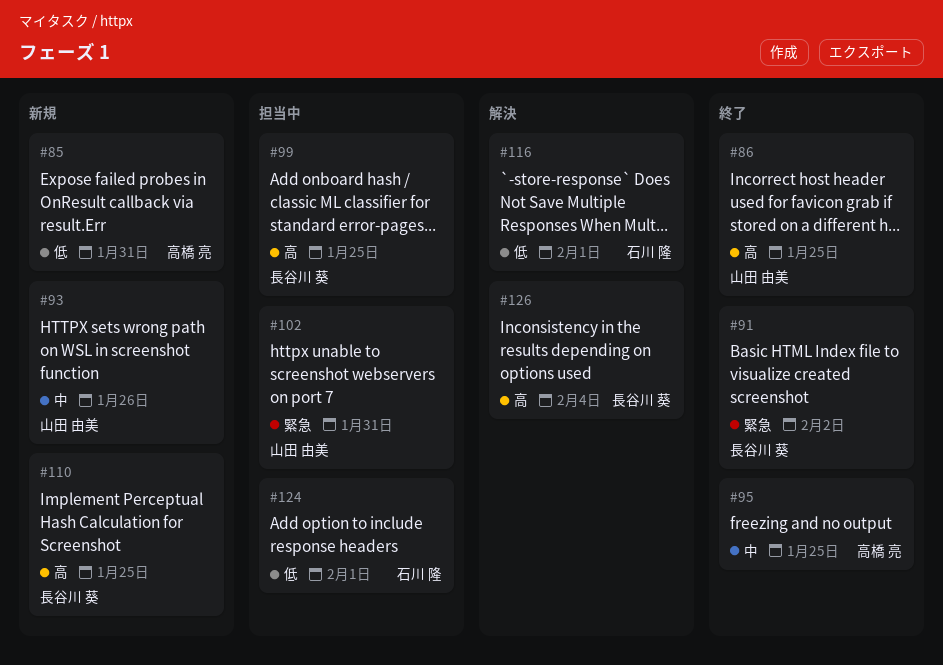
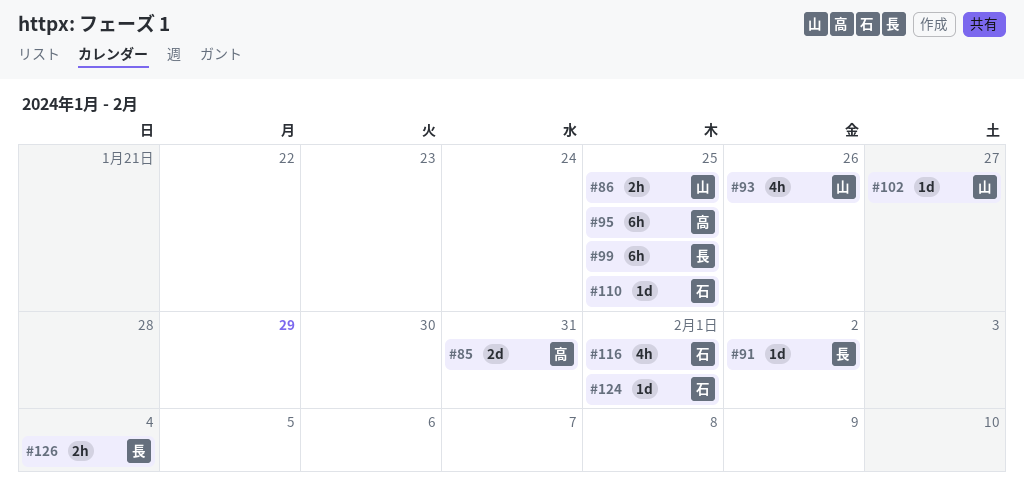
#102, due: Jan 31 -> Jan 27
#110, owner: 長谷川 葵 -> 石川 隆

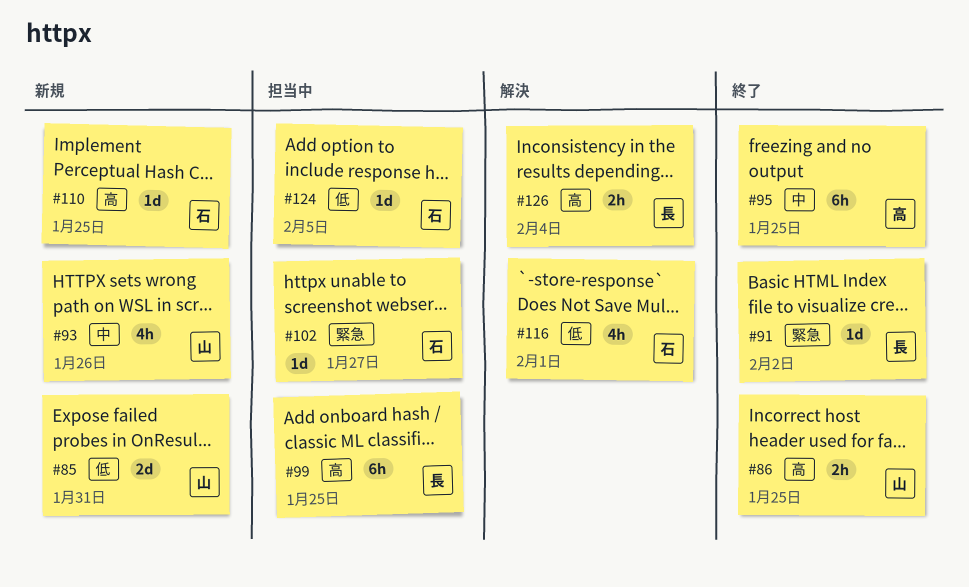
#85, owner: 高 -> 山
#102, owner: 山 -> 石
#124, due: Feb 1 -> Feb 5

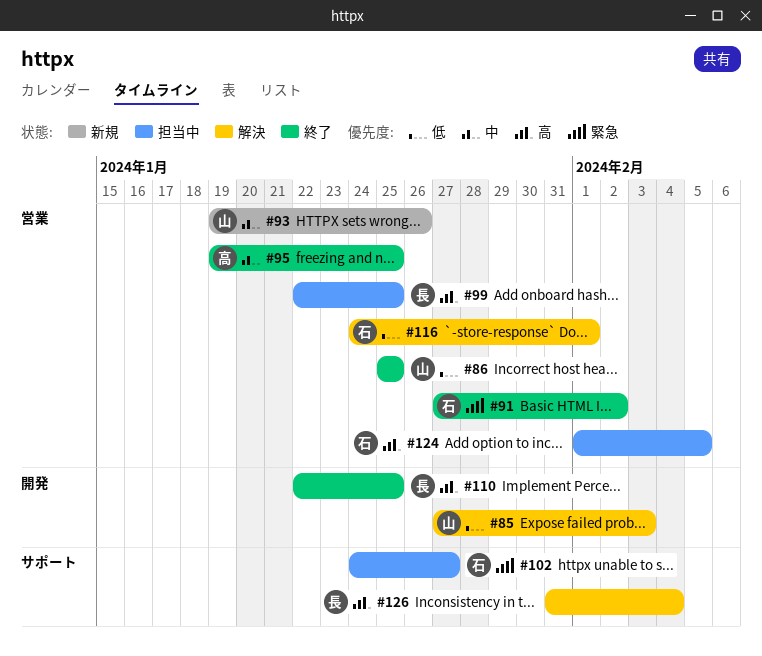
#85, status: 新規 -> 解決
#85, due: Jan 31 -> Feb 3
#86, priority: 高 -> 低
#91, owner: 長 -> 石
#110, status: 新規 -> 終了
#110, owner: 石 -> 長
#124, priority: 低 -> 高

